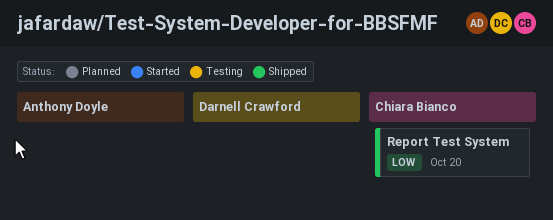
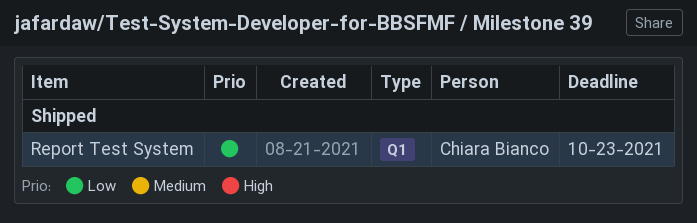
Report Test System, due: Oct 20 -> Oct 23

